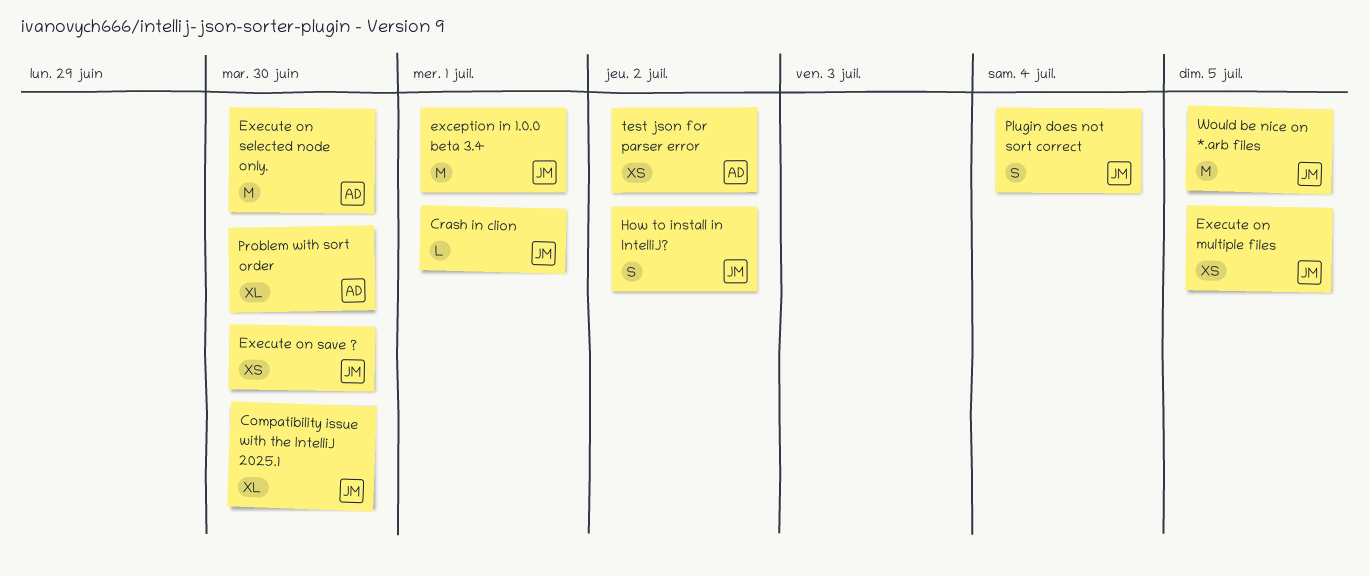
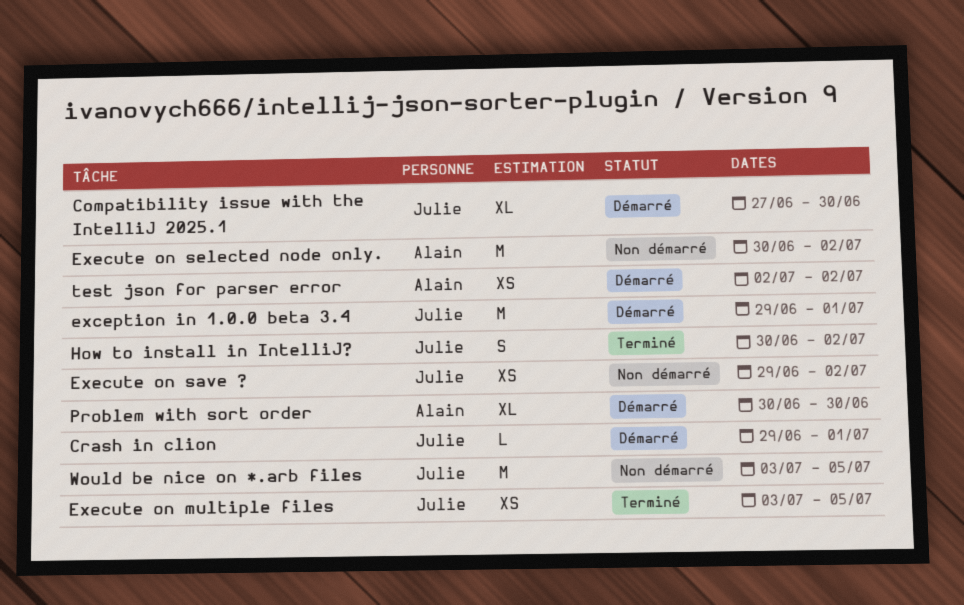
Execute on save ?, due: Jun 30 -> Jul 2
Execute on selected node only., due: Jun 30 -> Jul 2
Plugin does not sort correct: present -> none

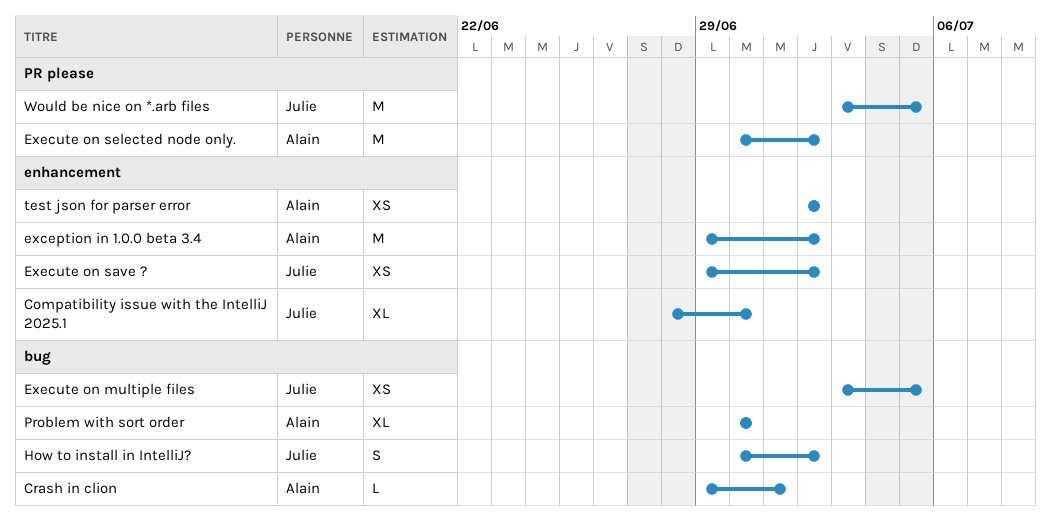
Compatibility issue with the IntelliJ 2025.1, start: Jun 27 -> Jun 28
Crash in clion, owner: Julie -> Alain
exception in 1.0.0 beta 3.4, owner: Julie -> Alain
exception in 1.0.0 beta 3.4, due: Jul 1 -> Jul 2

